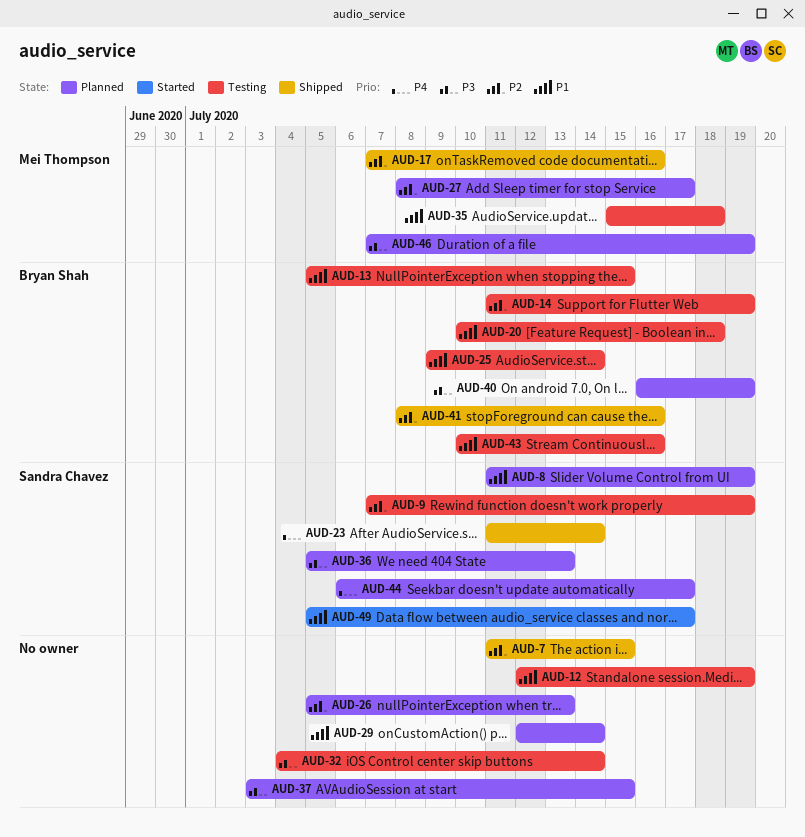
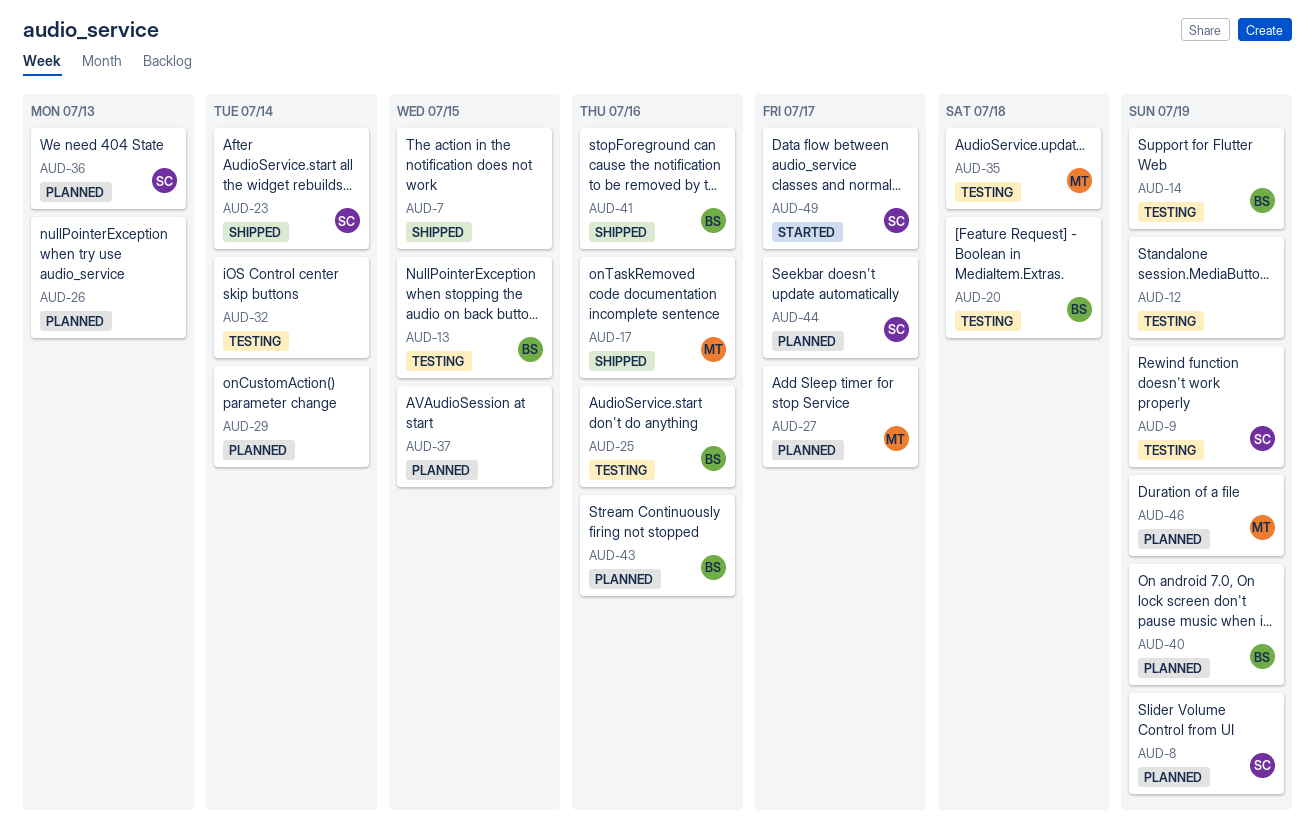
AUD-25, due: Jul 14 -> Jul 16
AUD-43, status: Testing -> Planned

